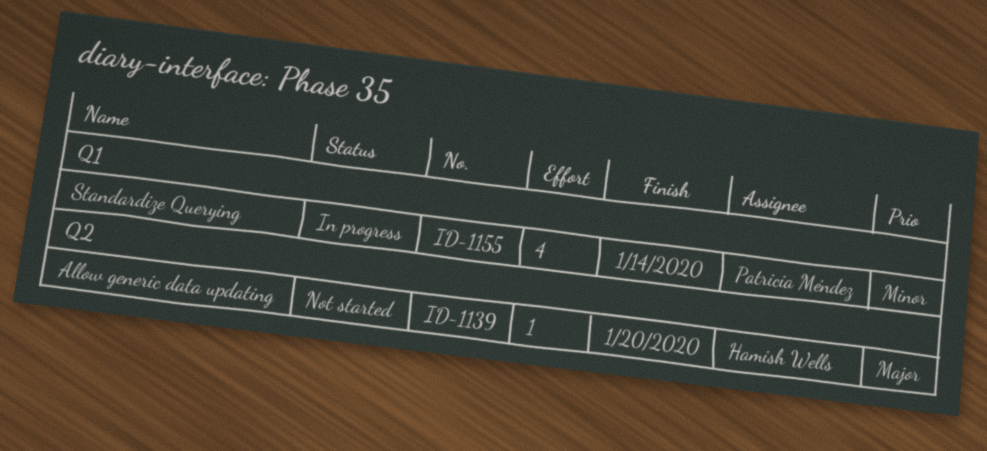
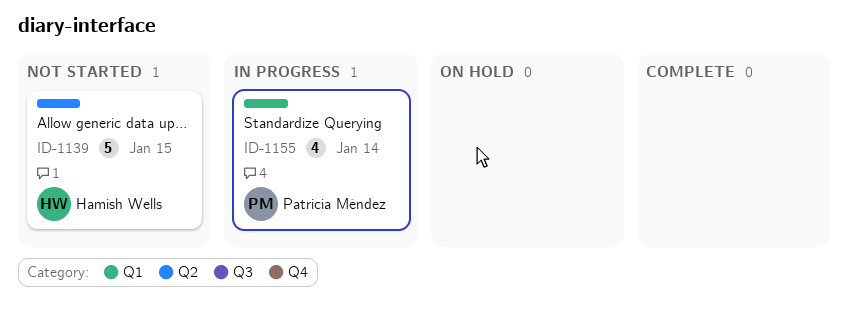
ID-1139, estimate: 1 -> 5
ID-1139, due: Jan 20 -> Jan 15

